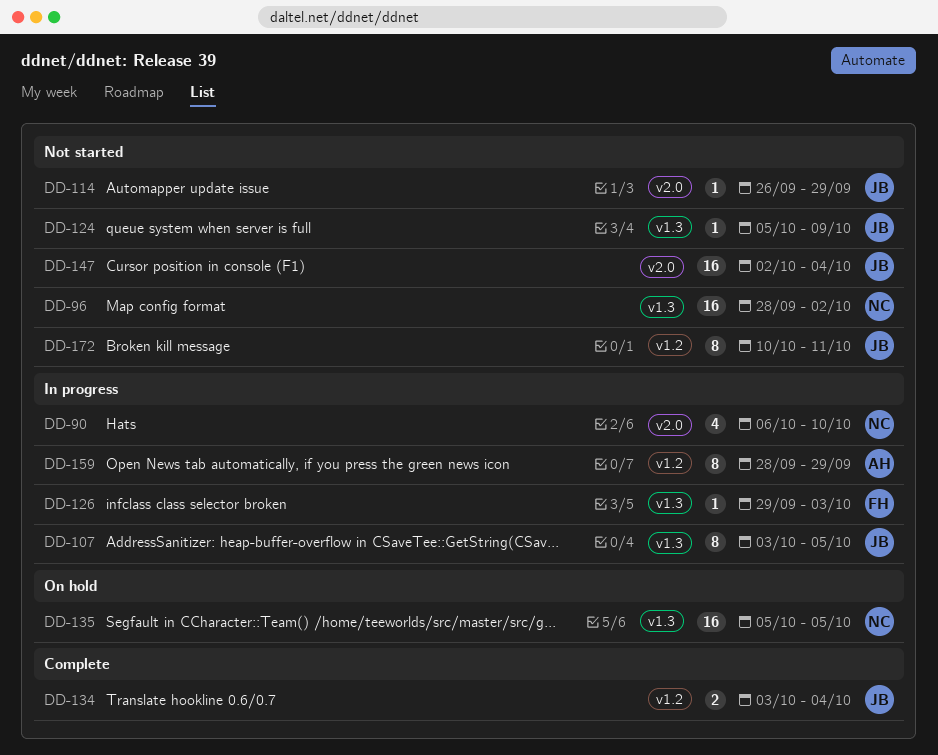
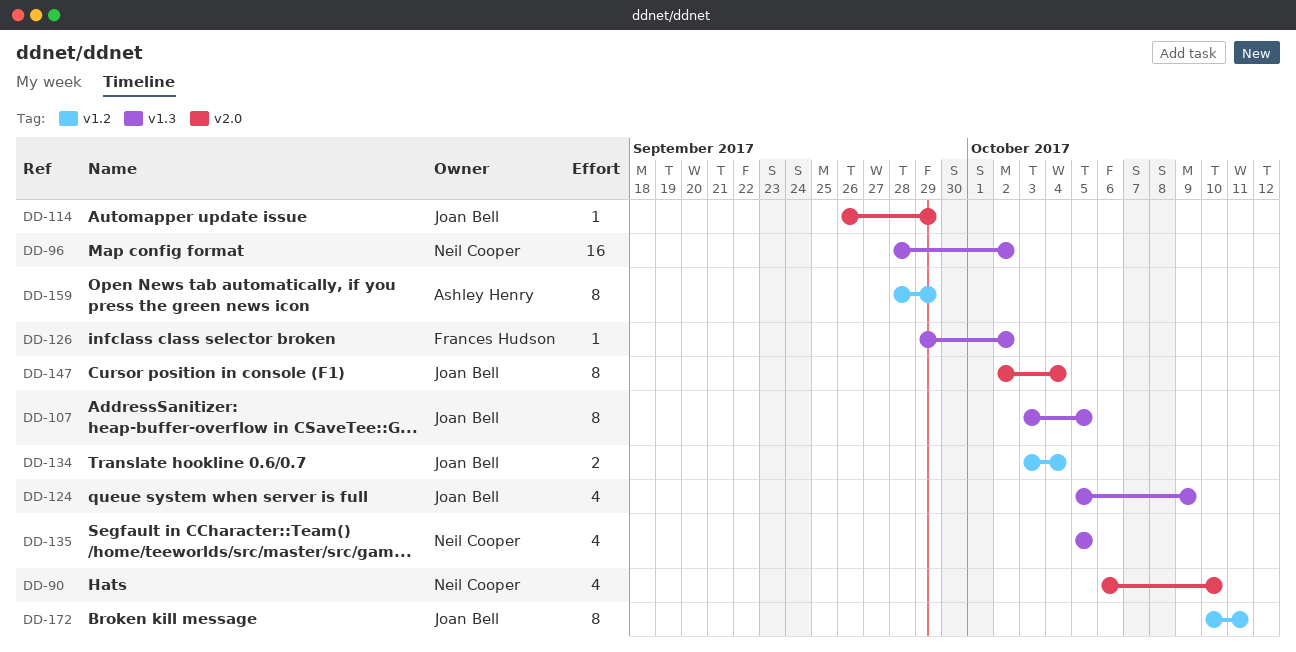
DD-124, estimate: 1 -> 4
DD-126, due: Oct 3 -> Oct 2
DD-135, estimate: 16 -> 4
DD-147, estimate: 16 -> 8

